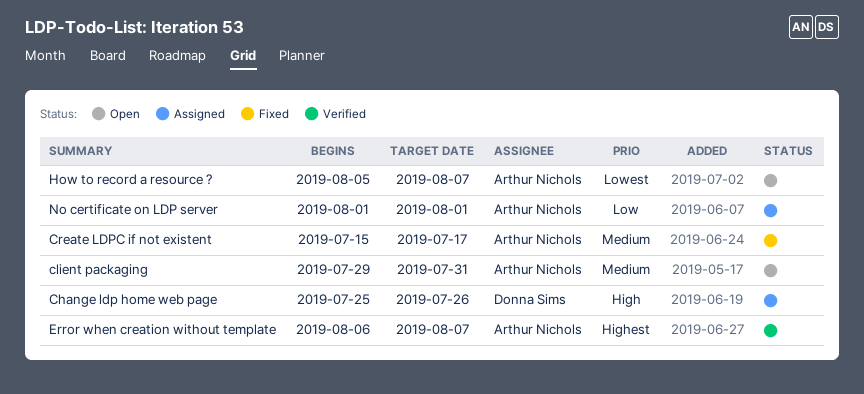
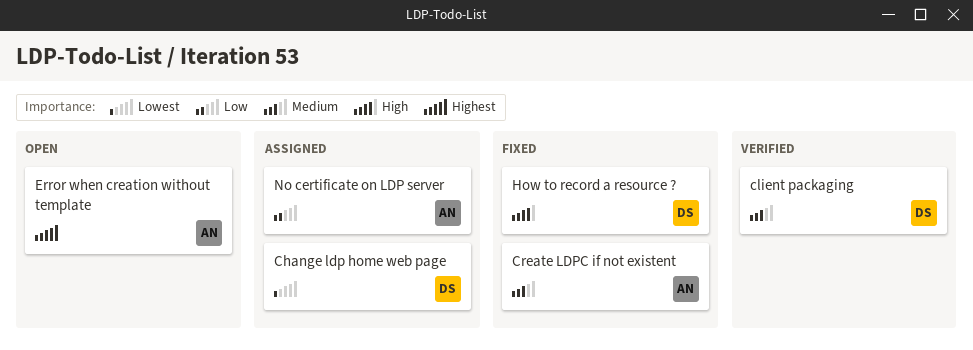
Change ldp home web page, priority: High -> Lowest
client packaging, status: Open -> Verified
client packaging, owner: Arthur Nichols -> Donna Sims
Error when creation without template, status: Verified -> Open
How to record a resource ?, status: Open -> Fixed
How to record a resource ?, owner: Arthur Nichols -> Donna Sims
How to record a resource ?, priority: Lowest -> High

